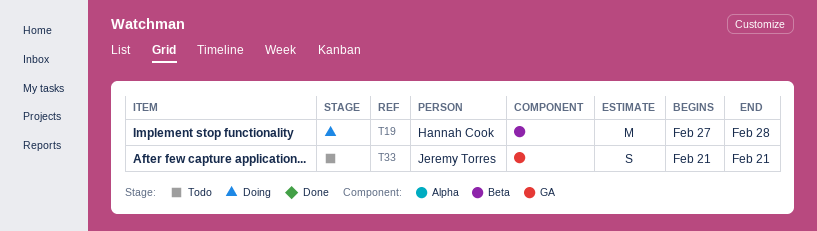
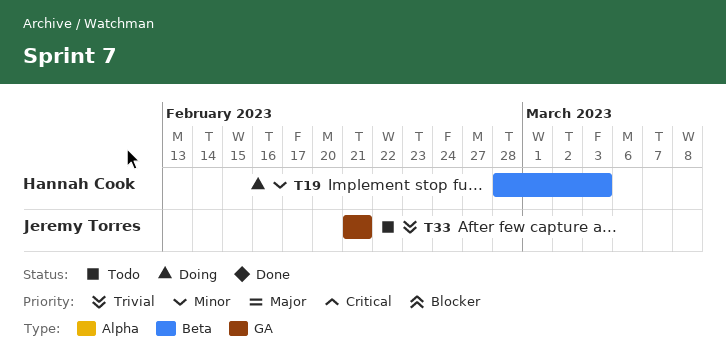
T19, start: Feb 27 -> Feb 28
T19, due: Feb 28 -> Mar 3

